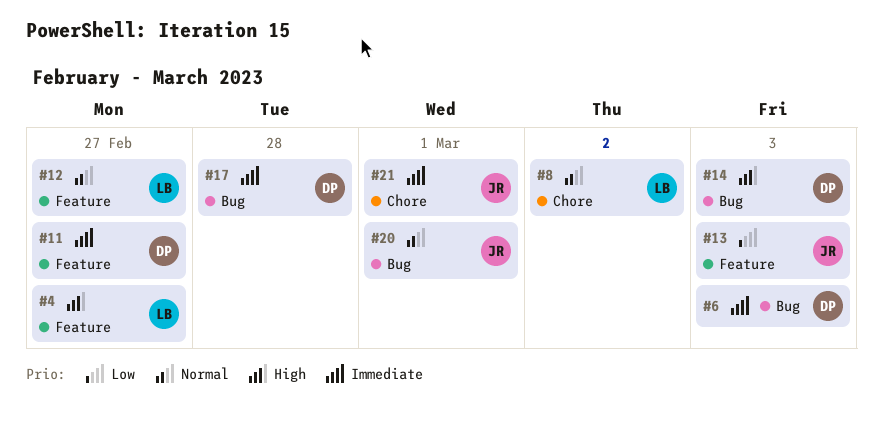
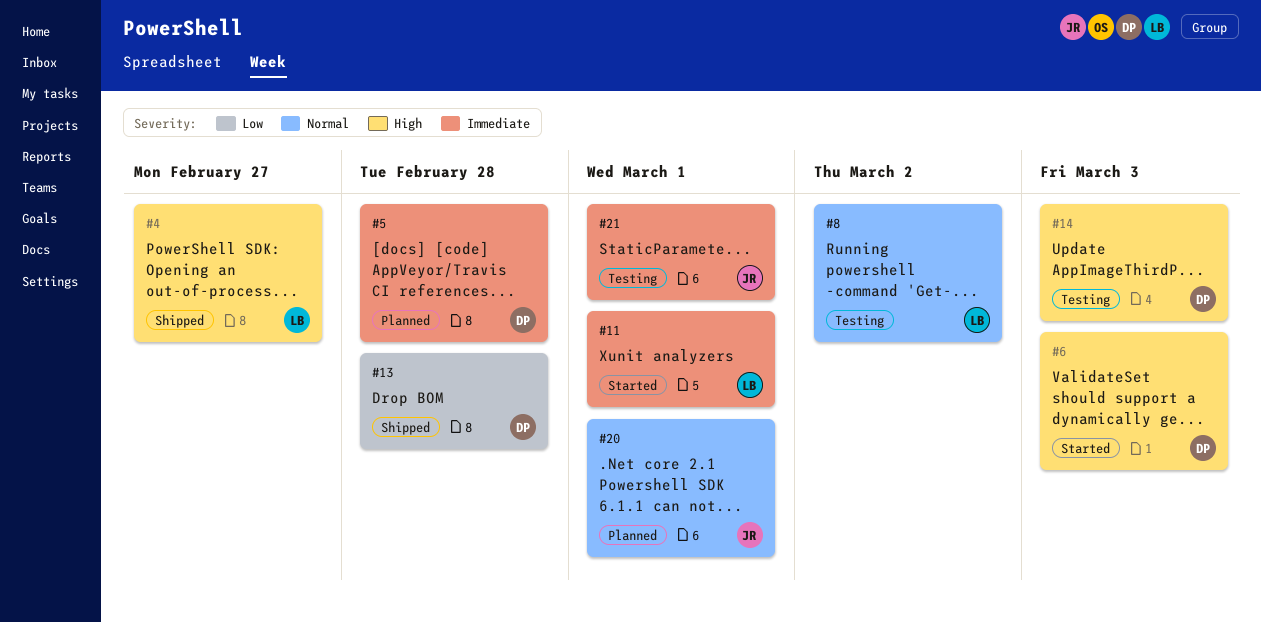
#5: none -> present
#6, priority: Immediate -> High
#11, owner: DP -> LB
#11, due: Feb 27 -> Mar 1
#12: present -> none
#13, owner: JR -> DP
#13, due: Mar 3 -> Feb 28
#17: present -> none

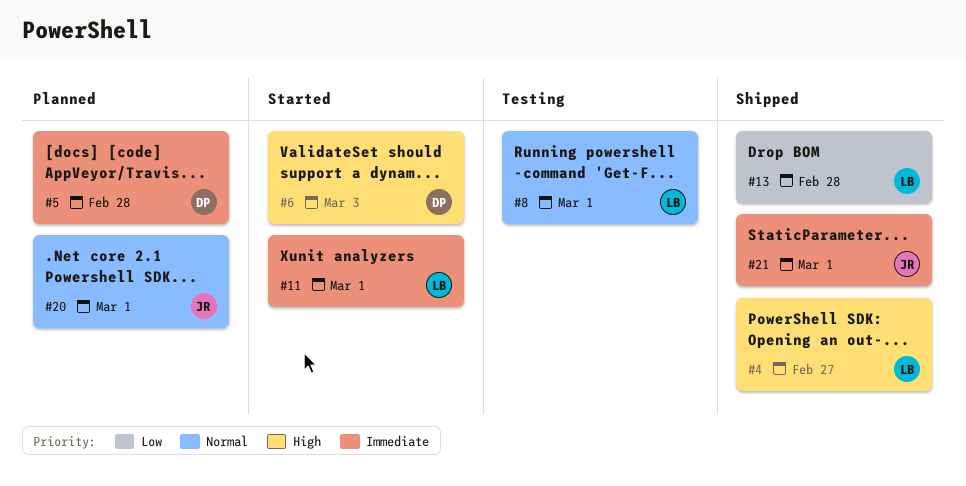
#8, due: Mar 2 -> Mar 1
#13, owner: DP -> LB
#14: present -> none
#21, status: Testing -> Shipped

